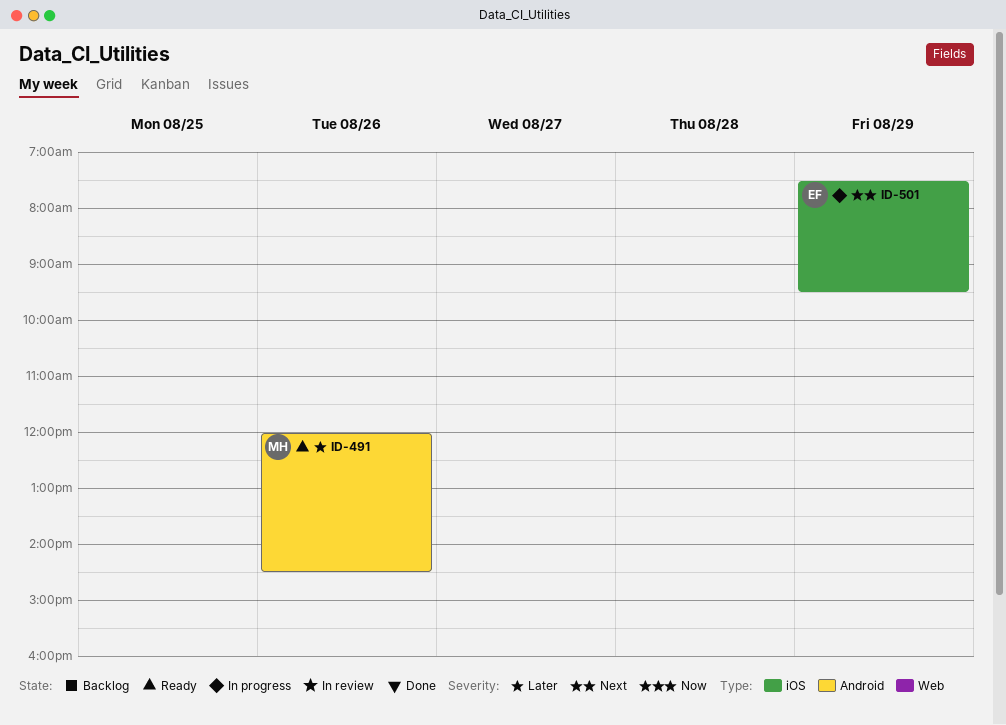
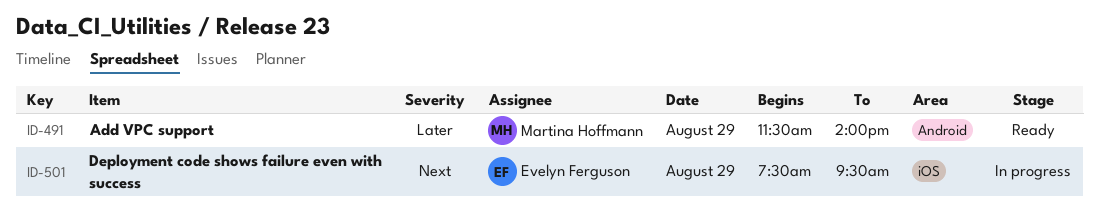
ID-491, day: Aug 26 -> Aug 29
ID-491, begins: 12:00 -> 11:30
ID-491, ends: 14:30 -> 14:00

